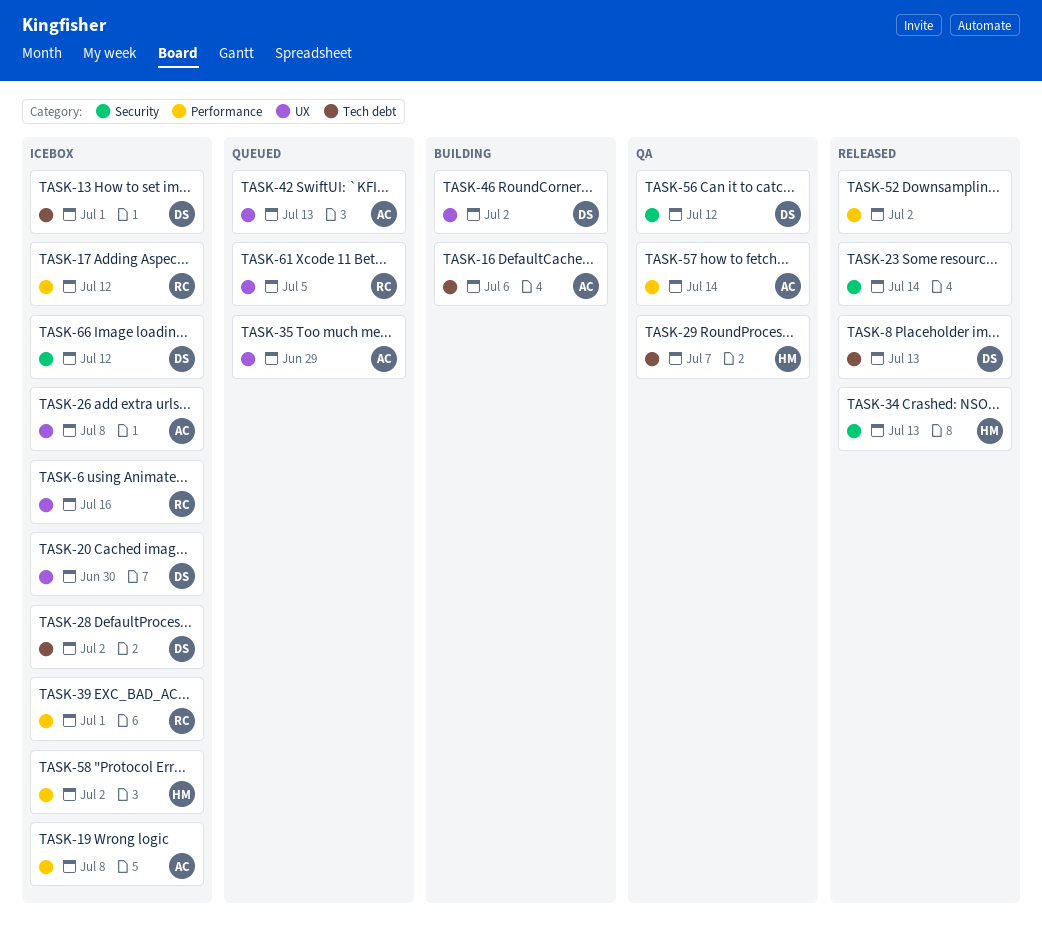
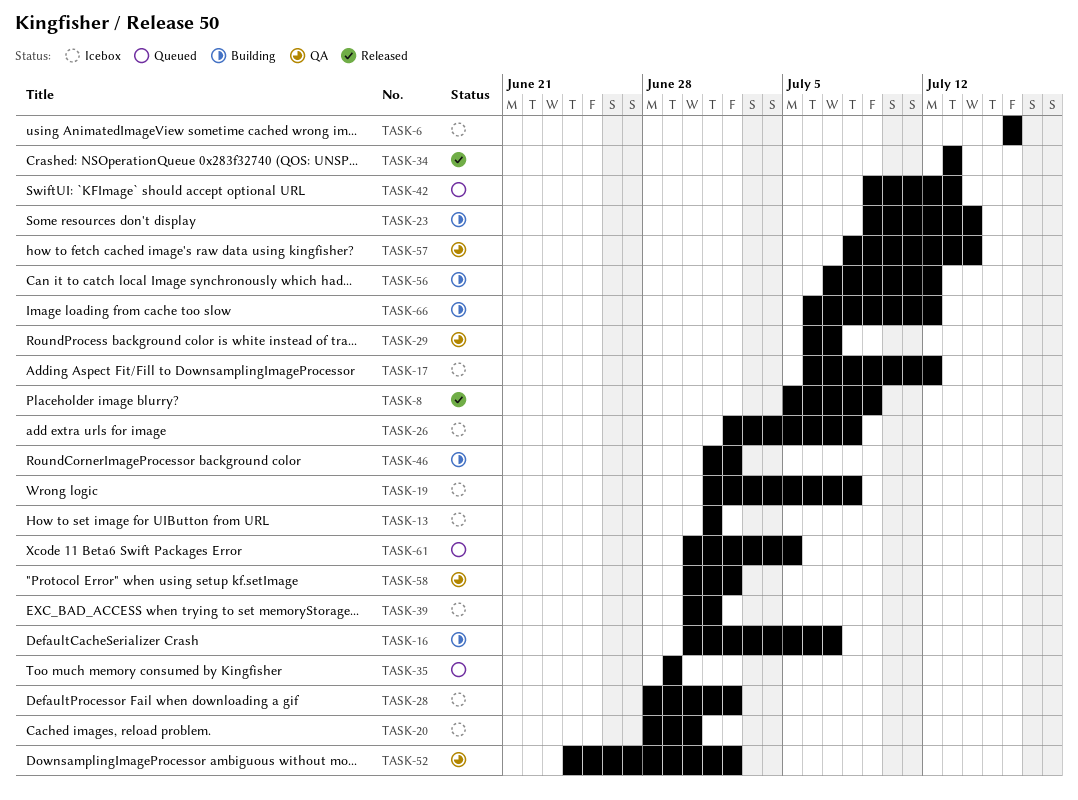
TASK-8, due: Jul 13 -> Jul 9
TASK-16, due: Jul 6 -> Jul 7
TASK-23, status: Released -> Building
TASK-52, status: Released -> QA
TASK-56, status: QA -> Building
TASK-58, status: Icebox -> QA
TASK-66, status: Icebox -> Building

